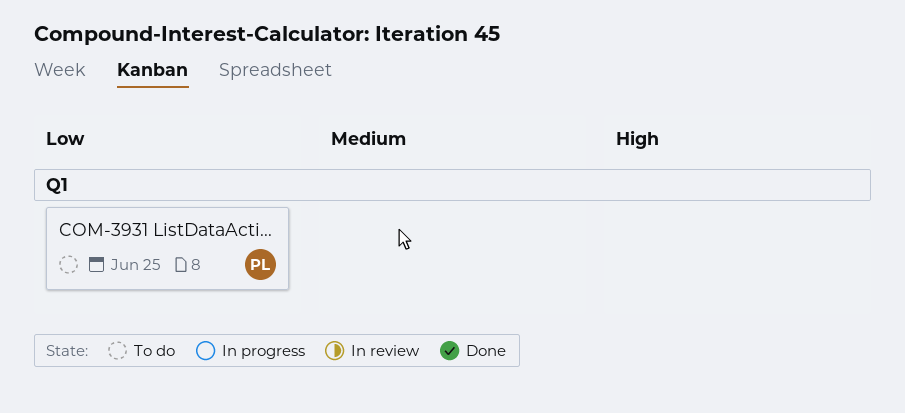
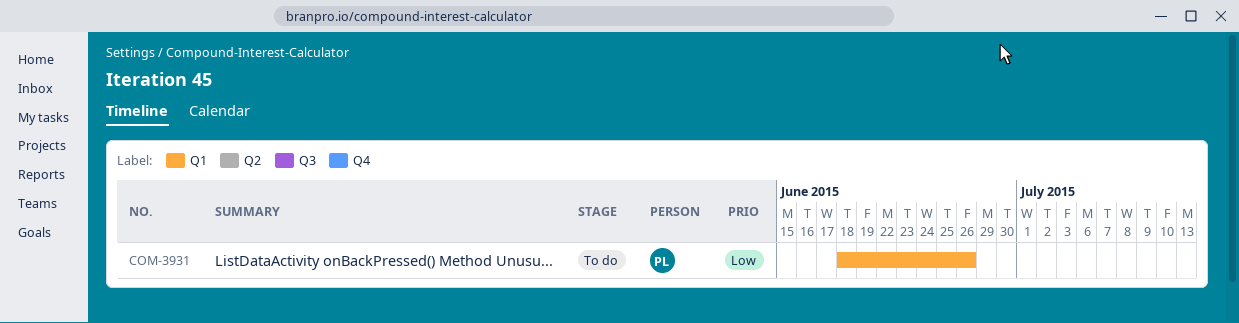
COM-3931, due: Jun 25 -> Jun 26

